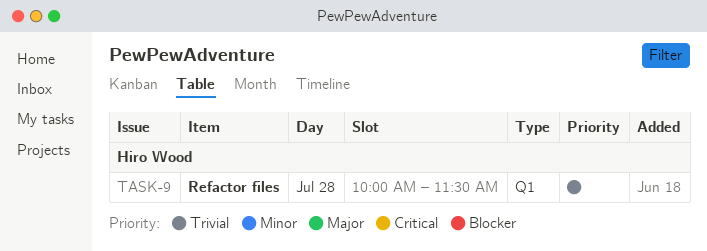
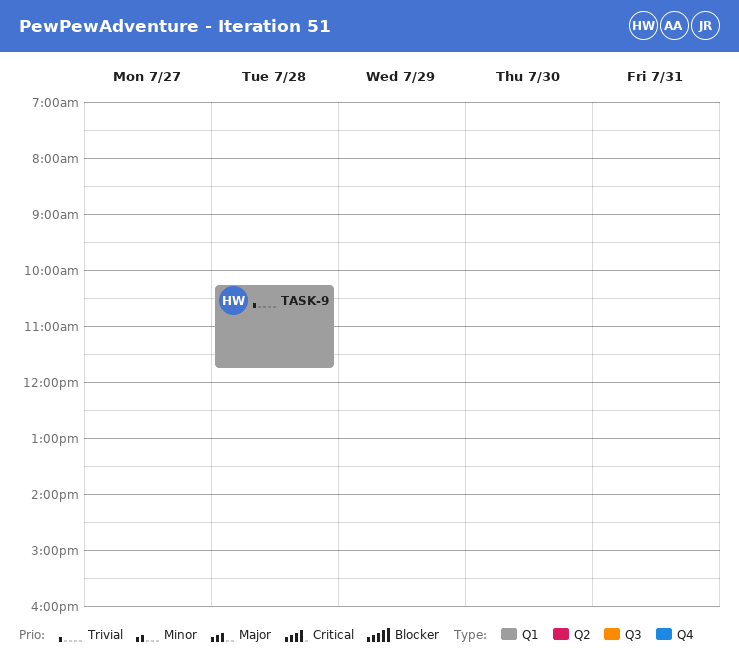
TASK-9, begins: 10:00 -> 10:15
TASK-9, ends: 11:30 -> 11:45

